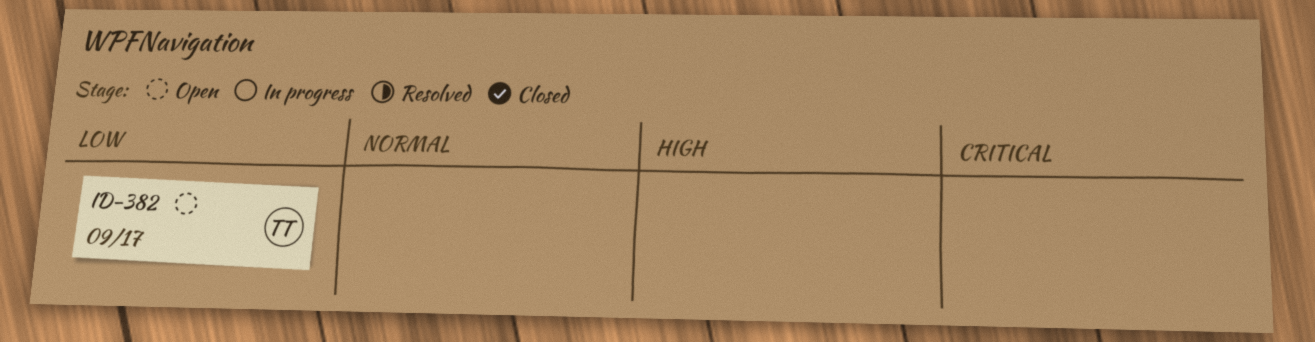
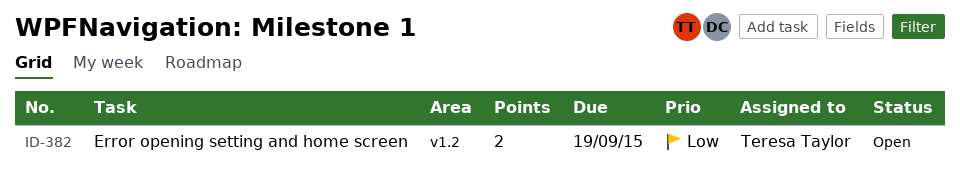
ID-382, due: Sep 17 -> Sep 19

